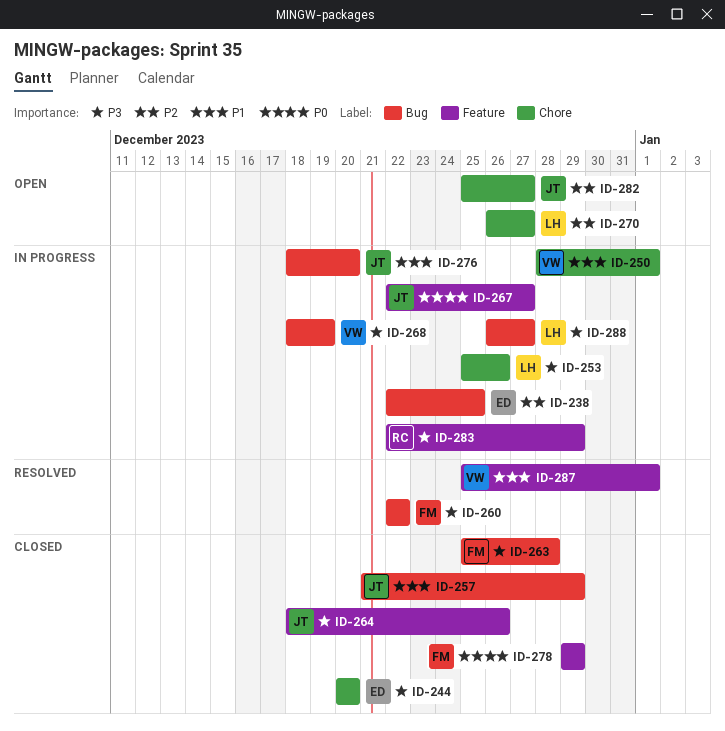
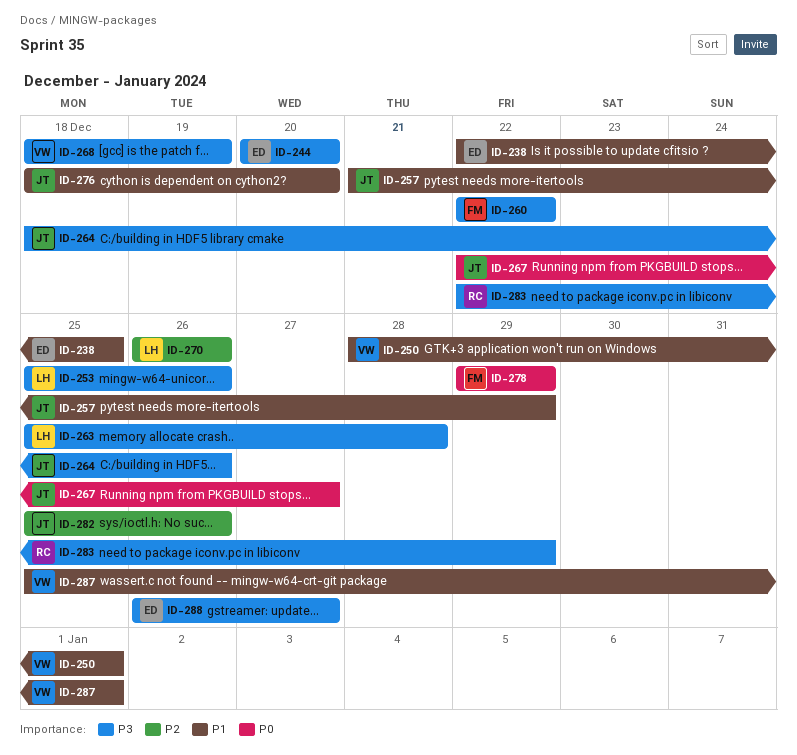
ID-238, priority: P2 -> P1
ID-263, owner: FM -> LH
ID-270, due: Dec 27 -> Dec 26
ID-282, due: Dec 27 -> Dec 26
ID-288, owner: LH -> ED

